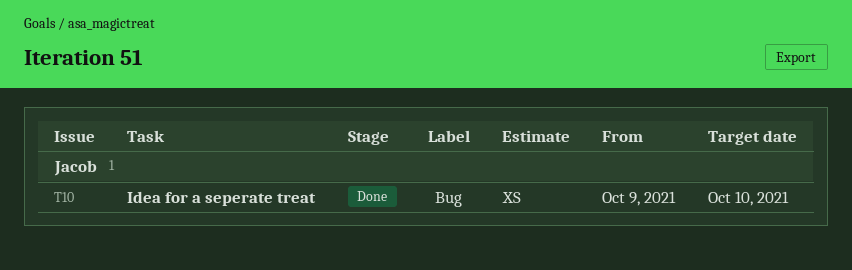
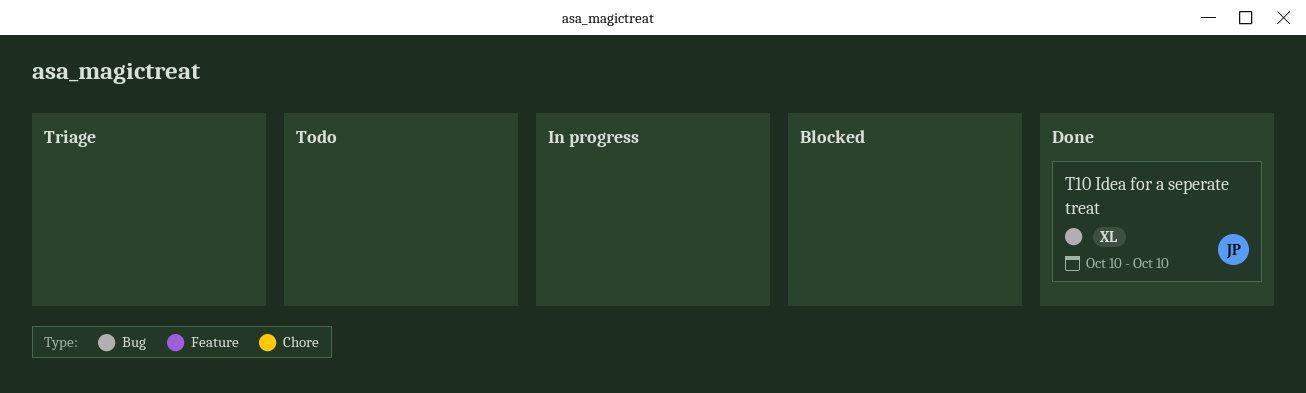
T10, estimate: XS -> XL
T10, start: Oct 9 -> Oct 10

